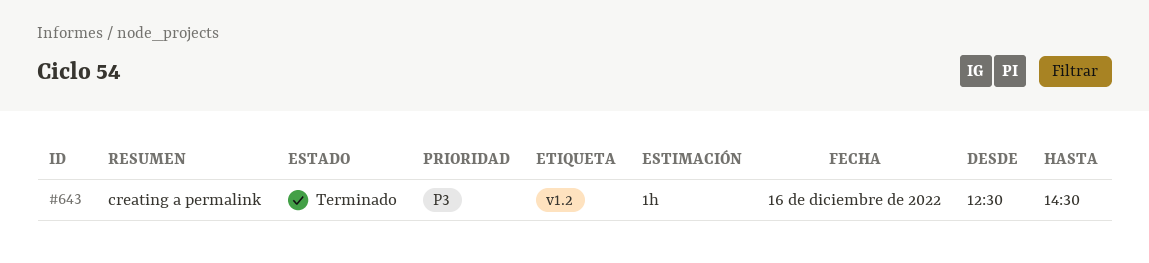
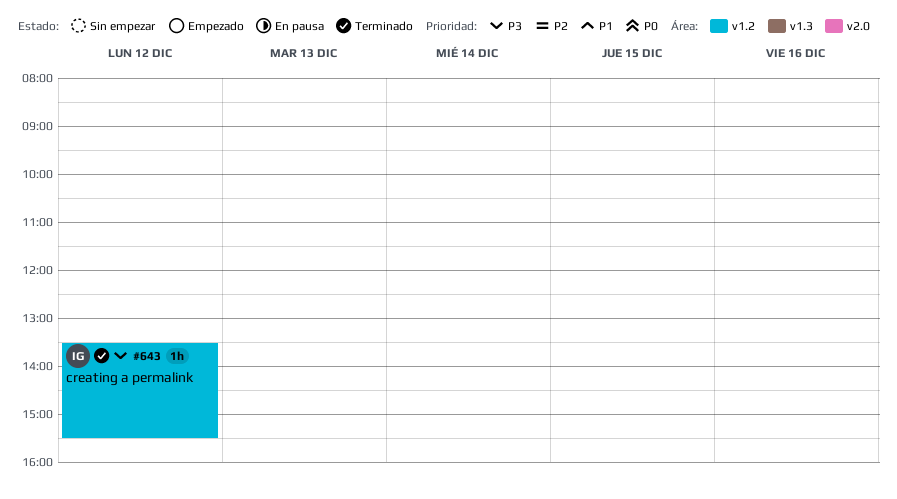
#643, day: Dec 16 -> Dec 12
#643, begins: 12:30 -> 13:30
#643, ends: 14:30 -> 15:30

